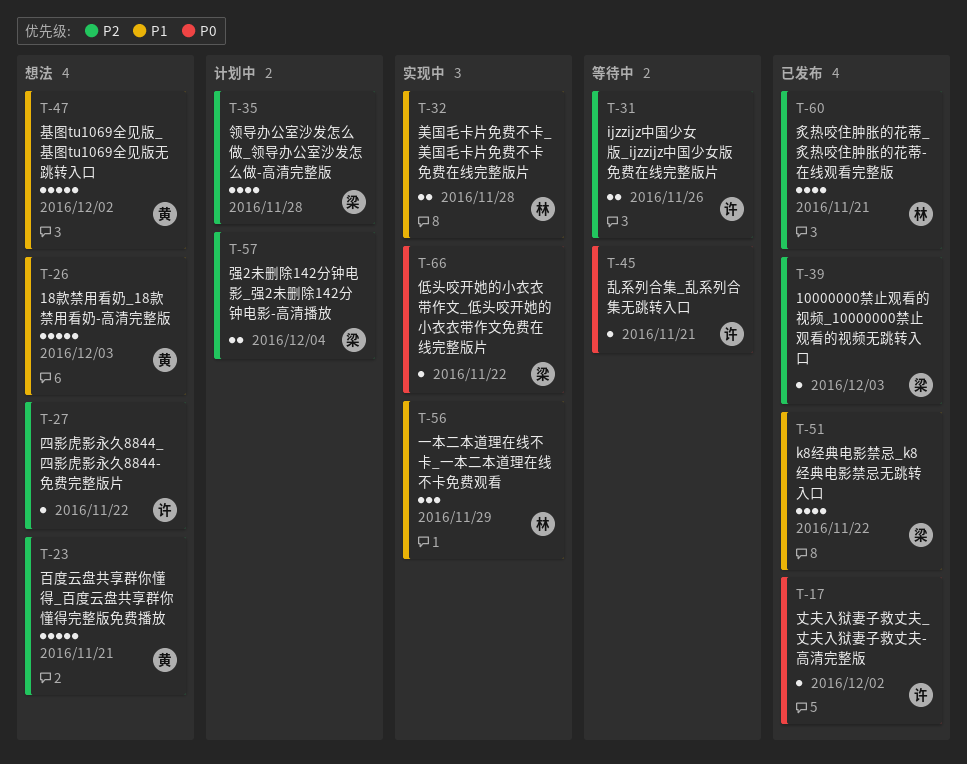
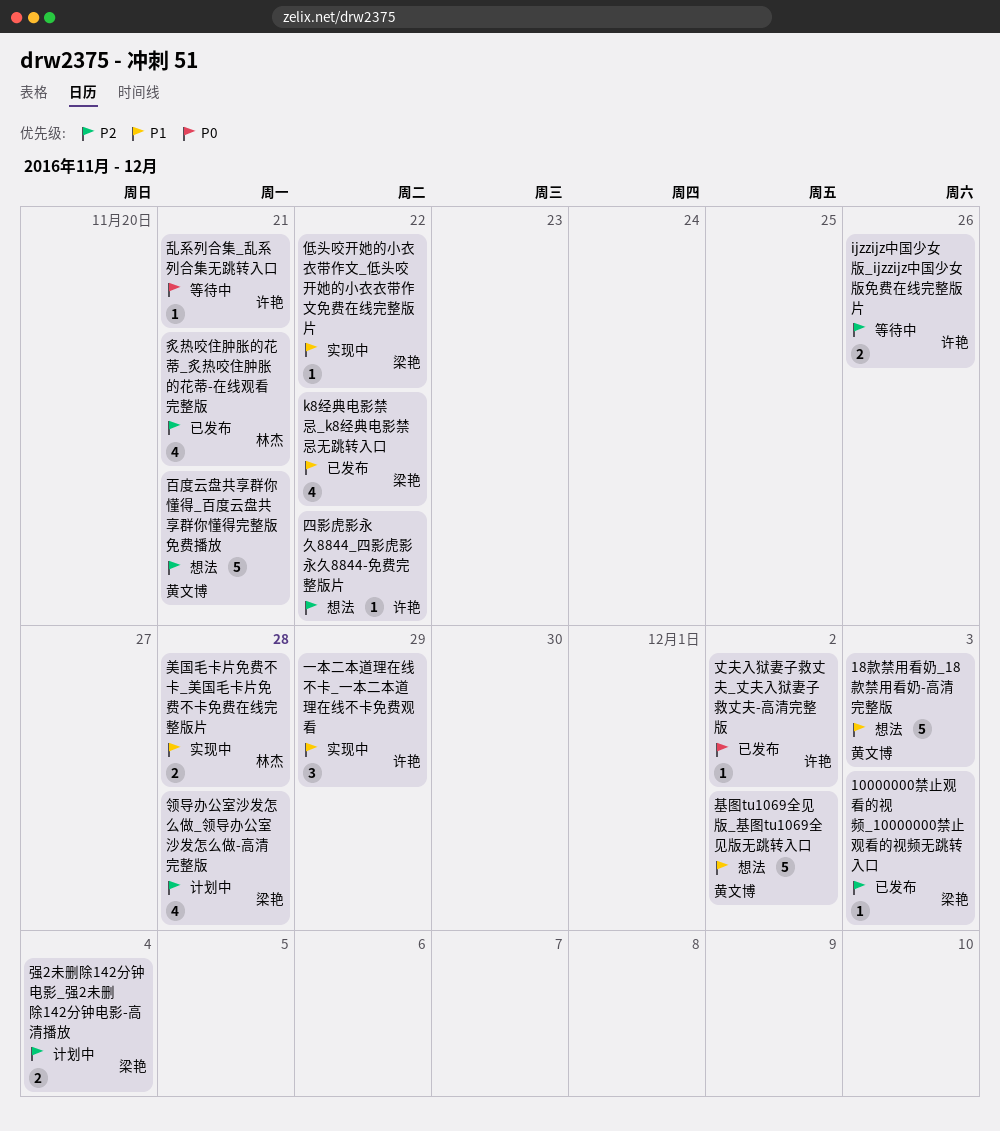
一本二本道理在线不卡_一本二本道理在线不卡免费观看, owner: 林杰 -> 许艳
低头咬开她的小衣衣带作文_低头咬开她的小衣衣带作文免费在线完整版片, priority: P0 -> P1

